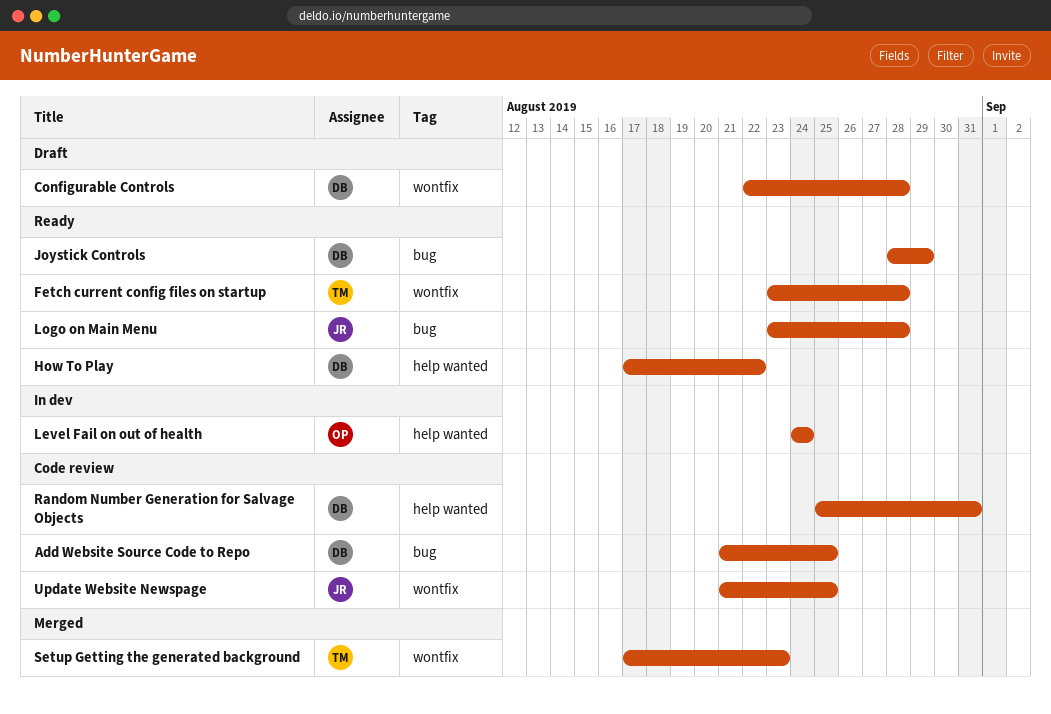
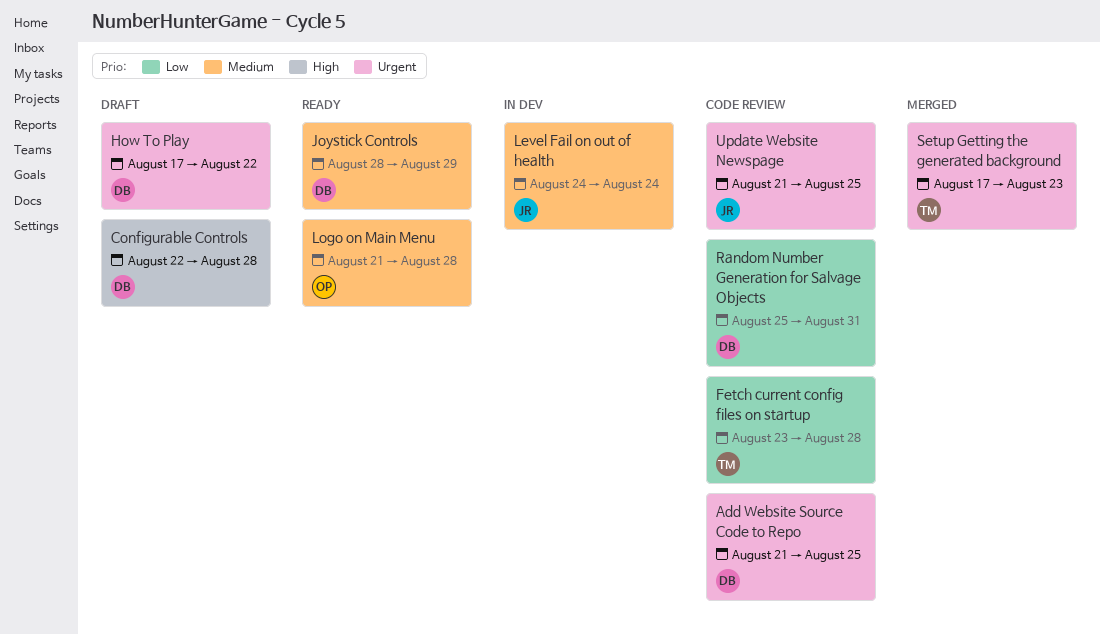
Fetch current config files on startup, status: Ready -> Code review
How To Play, status: Ready -> Draft
Level Fail on out of health, owner: OP -> JR
Logo on Main Menu, owner: JR -> OP
Logo on Main Menu, start: Aug 23 -> Aug 21

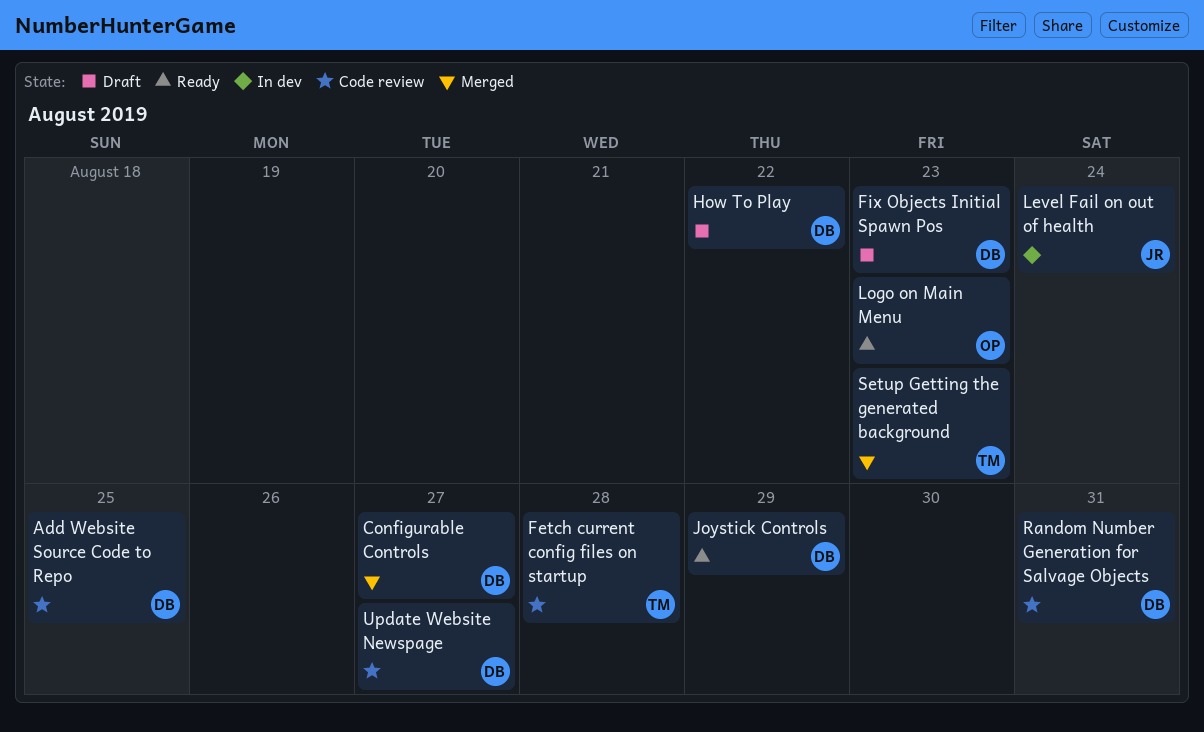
Configurable Controls, status: Draft -> Merged
Configurable Controls, due: Aug 28 -> Aug 27
Fix Objects Initial Spawn Pos: none -> present
Logo on Main Menu, due: Aug 28 -> Aug 23
Update Website Newspage, owner: JR -> DB
Update Website Newspage, due: Aug 25 -> Aug 27

